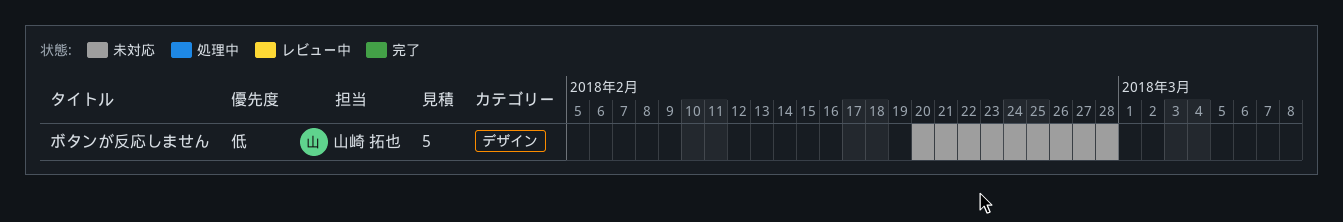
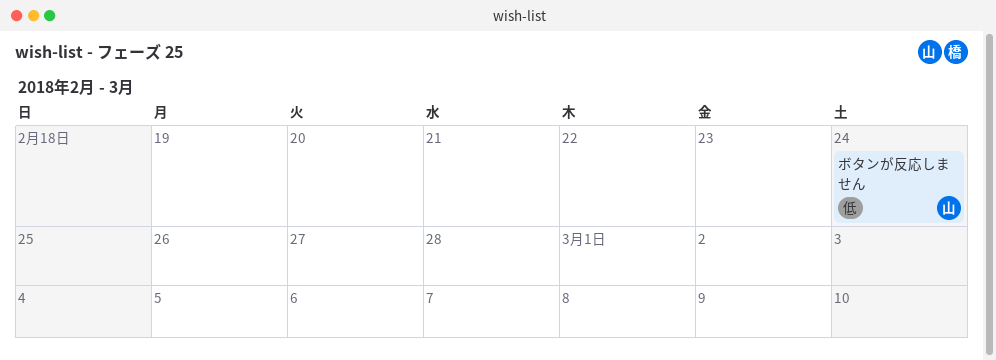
ボタンが反応しません, due: Feb 28 -> Feb 24

